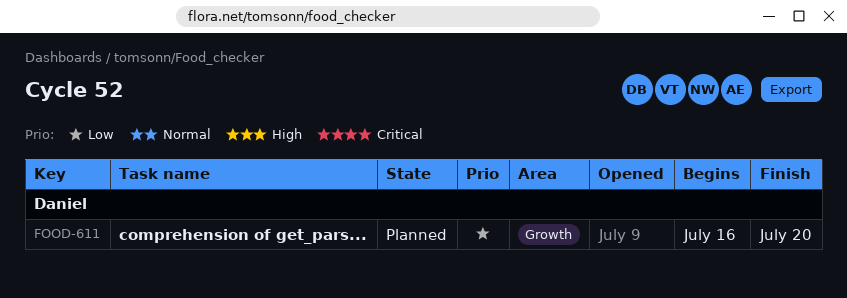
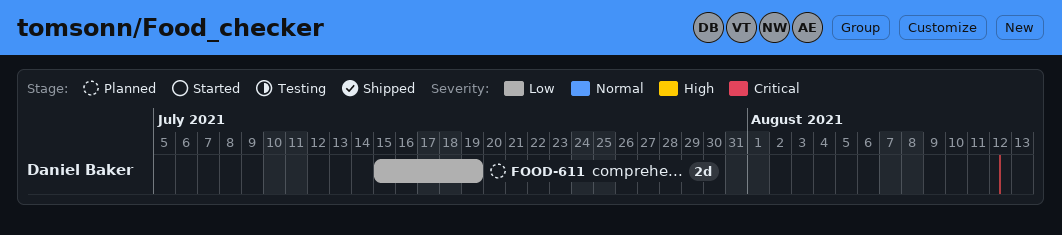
FOOD-611, start: Jul 16 -> Jul 15
FOOD-611, due: Jul 20 -> Jul 19

